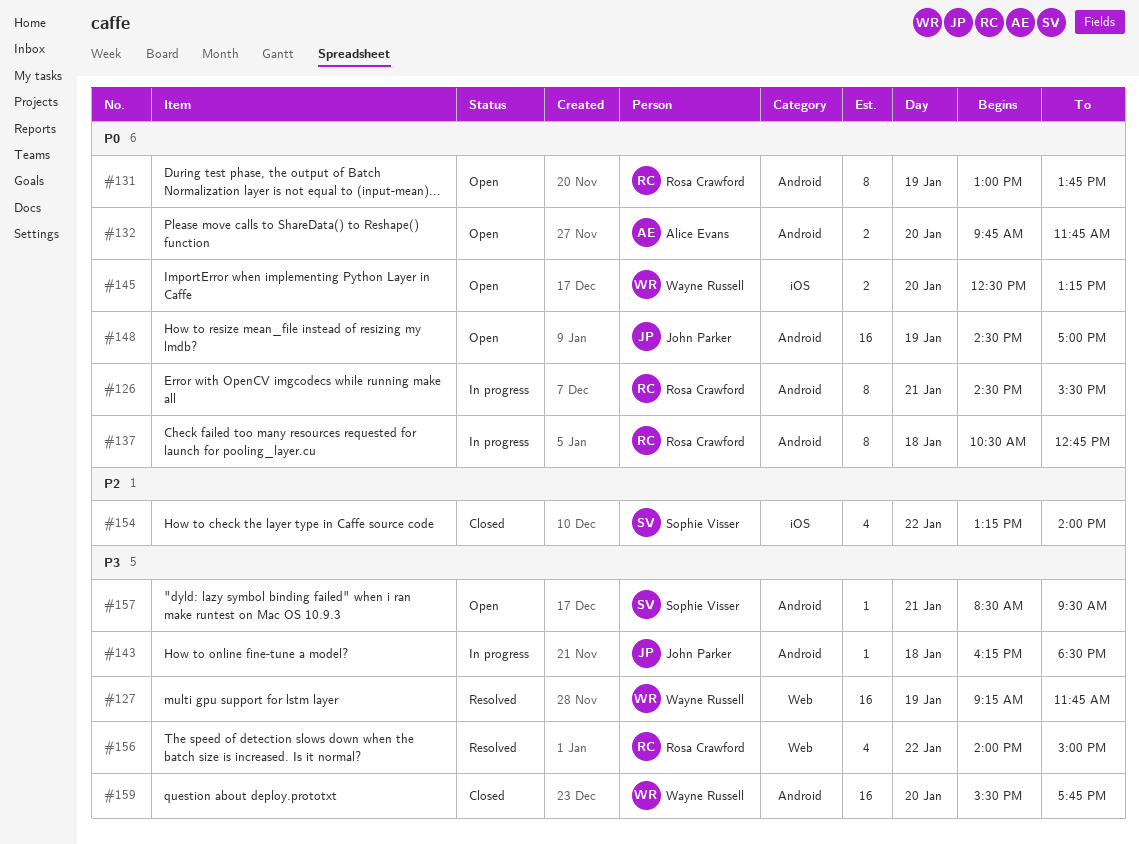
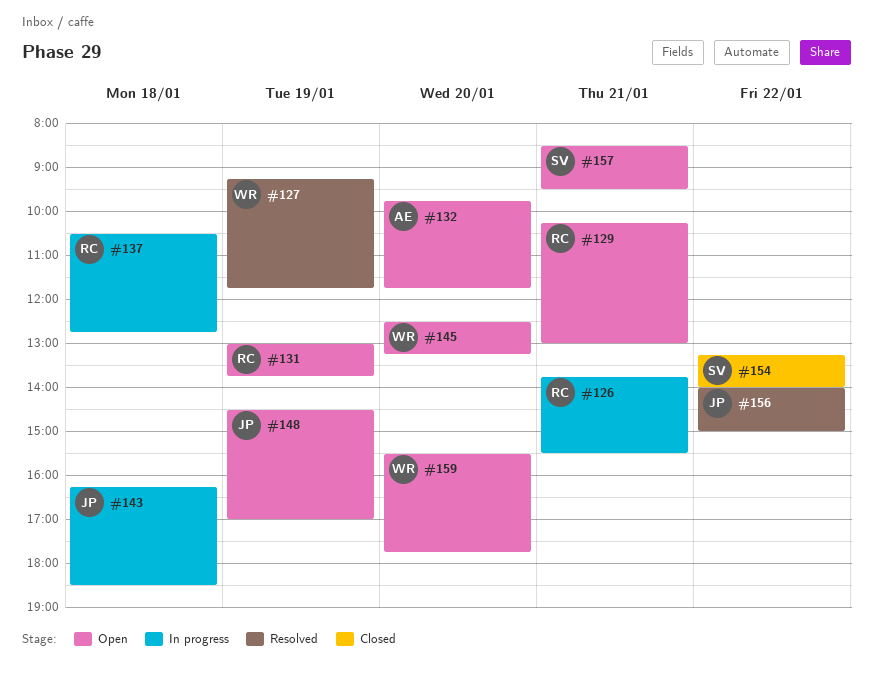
#126, begins: 14:30 -> 13:45
#129: none -> present
#156, owner: Rosa Crawford -> John Parker
#159, status: Closed -> Open

